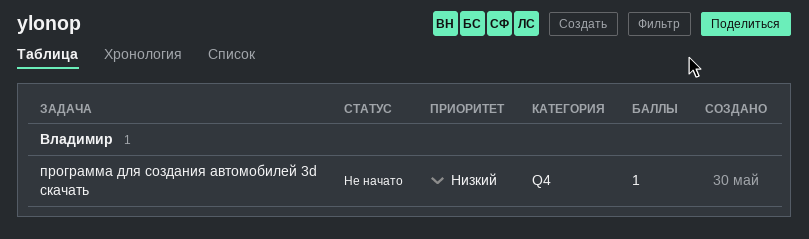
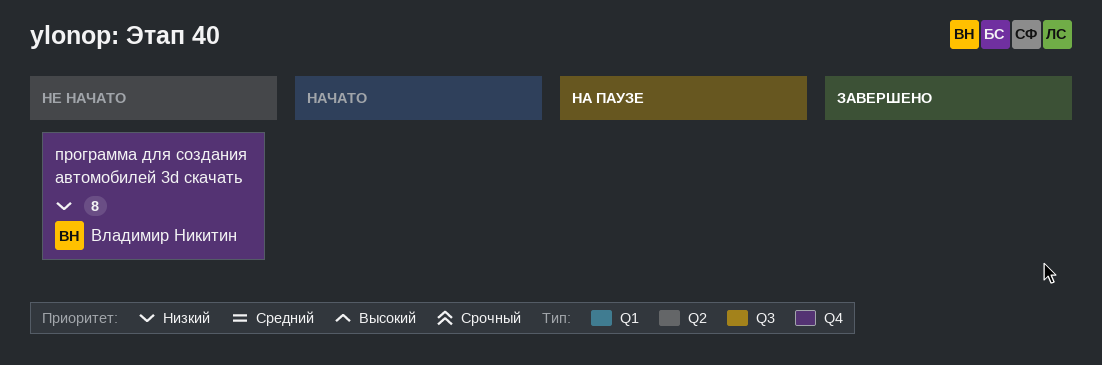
программа для создания автомобилей 3d скачать, estimate: 1 -> 8

